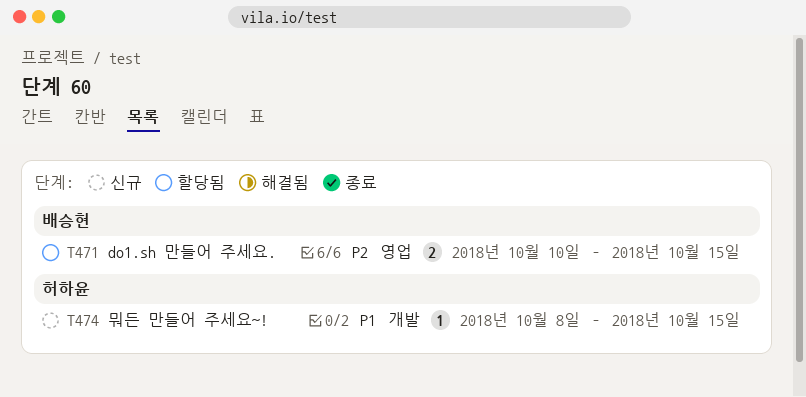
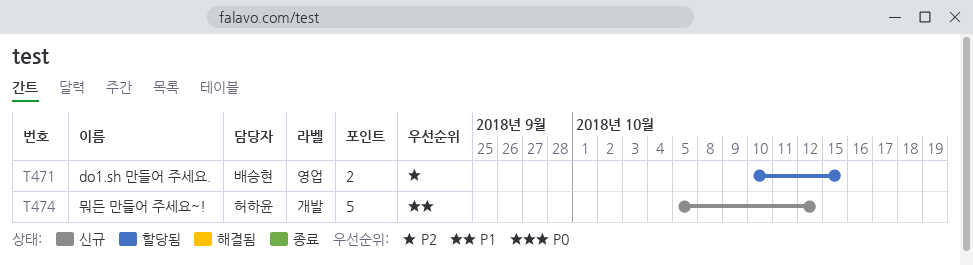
T474, estimate: 1 -> 5
T474, start: Oct 8 -> Oct 5
T474, due: Oct 15 -> Oct 12

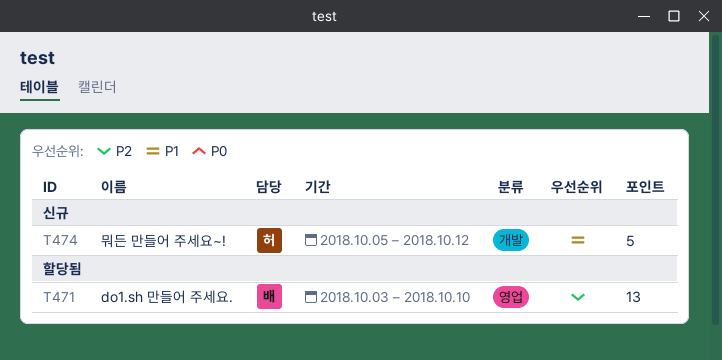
T471, estimate: 2 -> 13
T471, start: Oct 10 -> Oct 3
T471, due: Oct 15 -> Oct 10

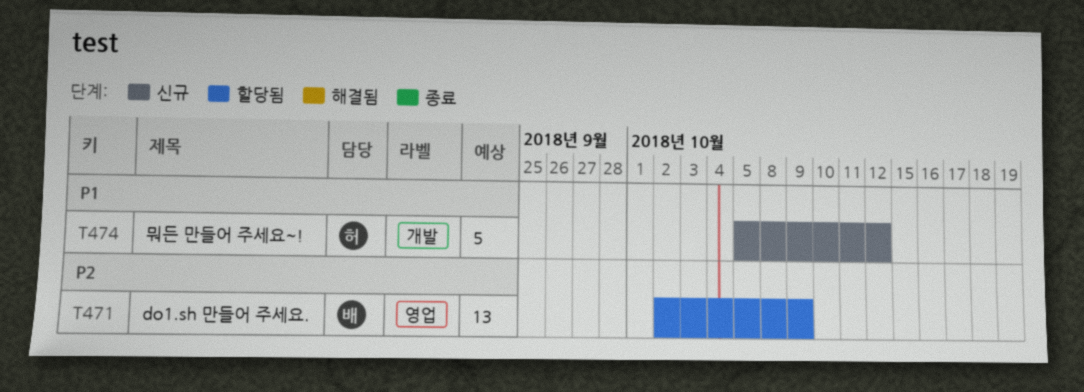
T471, start: Oct 3 -> Oct 2
T471, due: Oct 10 -> Oct 9

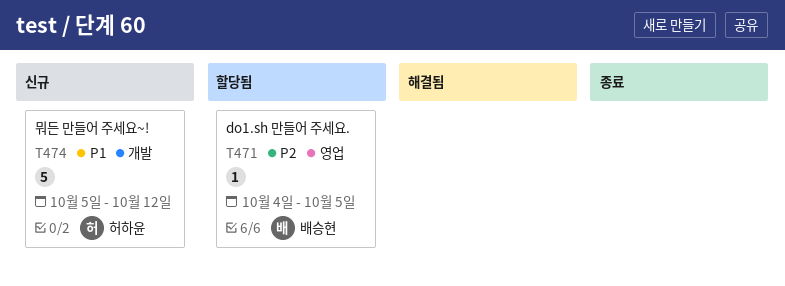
T471, estimate: 13 -> 1
T471, start: Oct 2 -> Oct 4
T471, due: Oct 9 -> Oct 5

